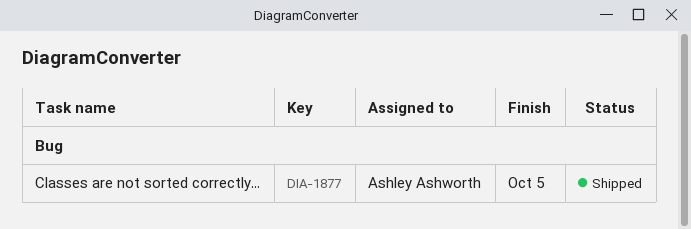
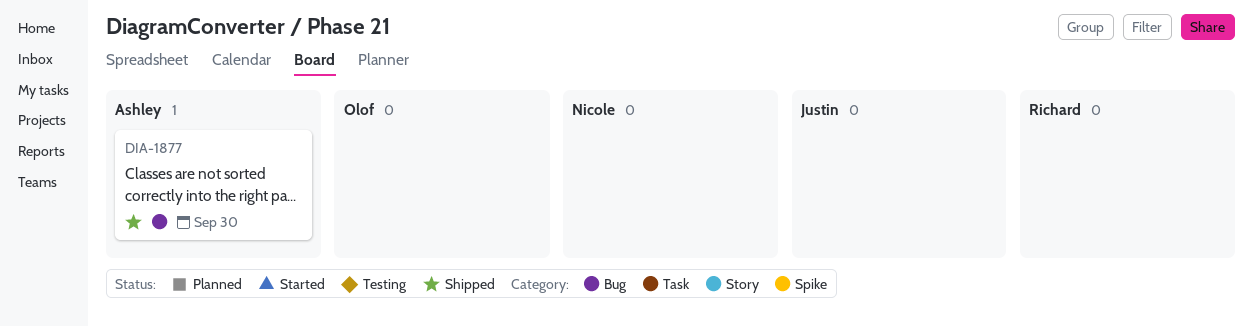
DIA-1877, due: Oct 5 -> Sep 30

